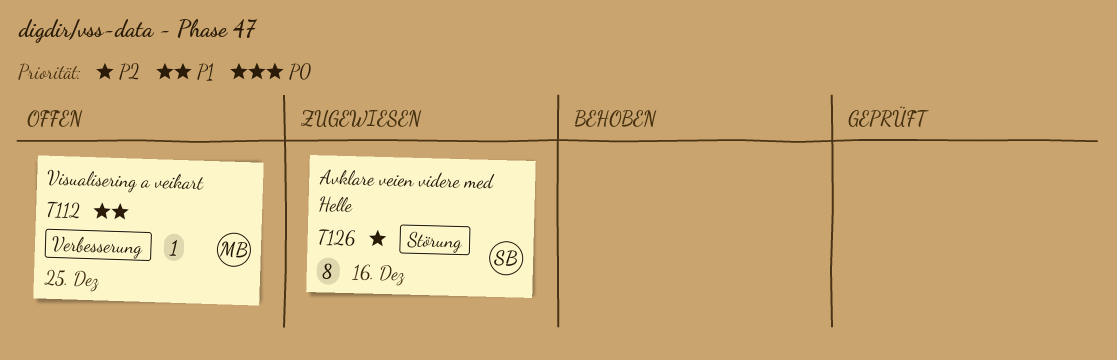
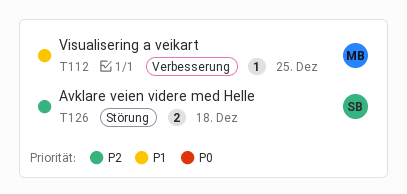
T126, estimate: 8 -> 2
T126, due: Dec 16 -> Dec 18

